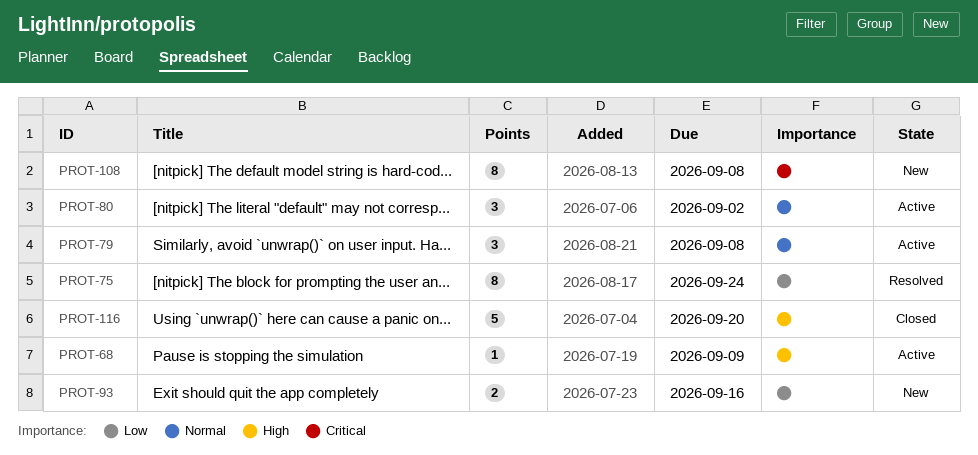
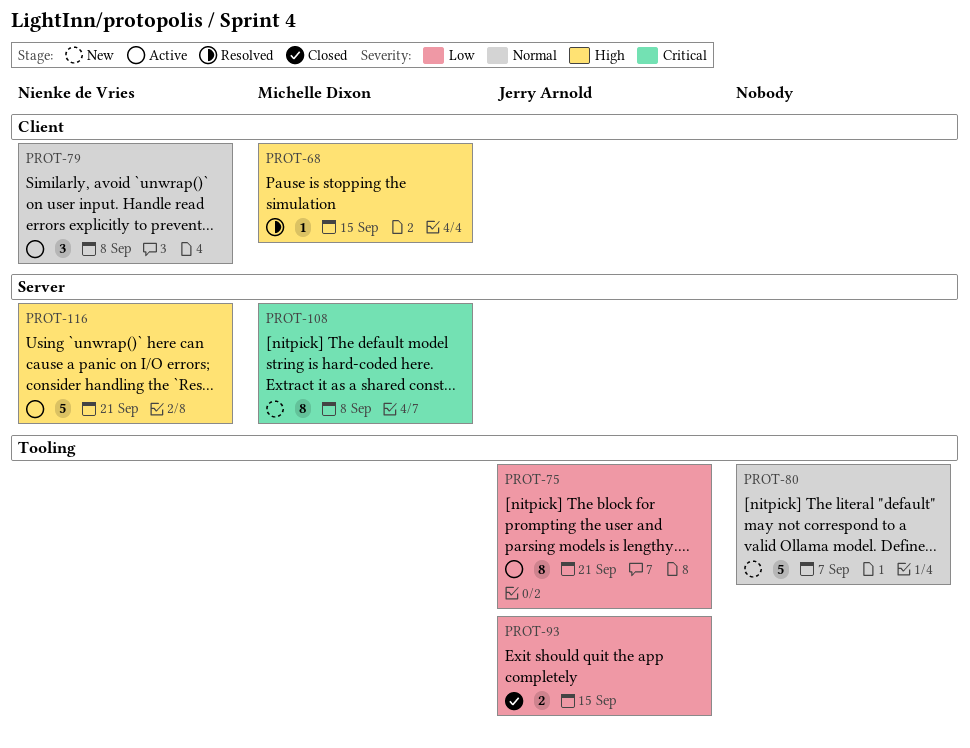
PROT-68, status: Active -> Resolved
PROT-68, due: Sep 9 -> Sep 15
PROT-75, status: Resolved -> Active
PROT-75, due: Sep 24 -> Sep 21
PROT-80, status: Active -> New
PROT-80, estimate: 3 -> 5
PROT-80, due: Sep 2 -> Sep 7
PROT-93, status: New -> Closed
PROT-93, due: Sep 16 -> Sep 15
PROT-116, status: Closed -> Active
PROT-116, due: Sep 20 -> Sep 21

